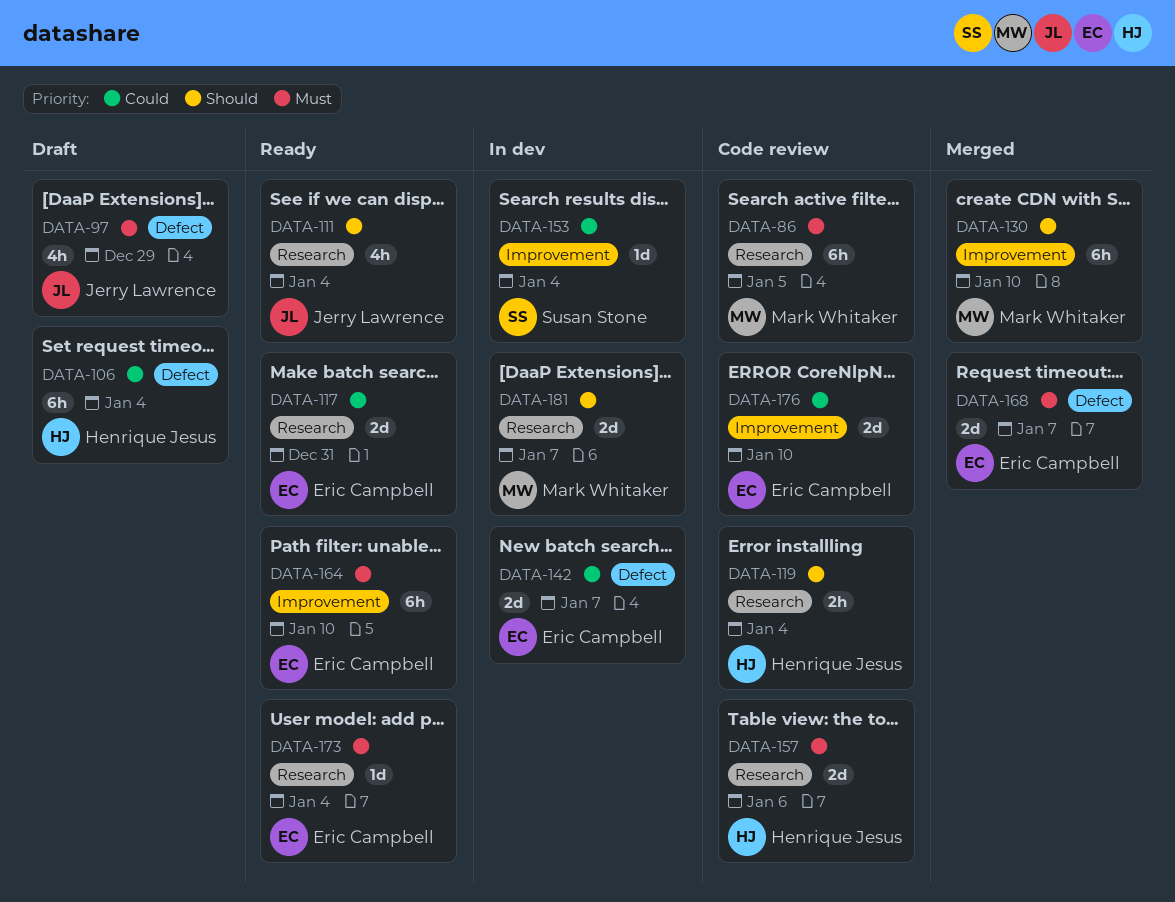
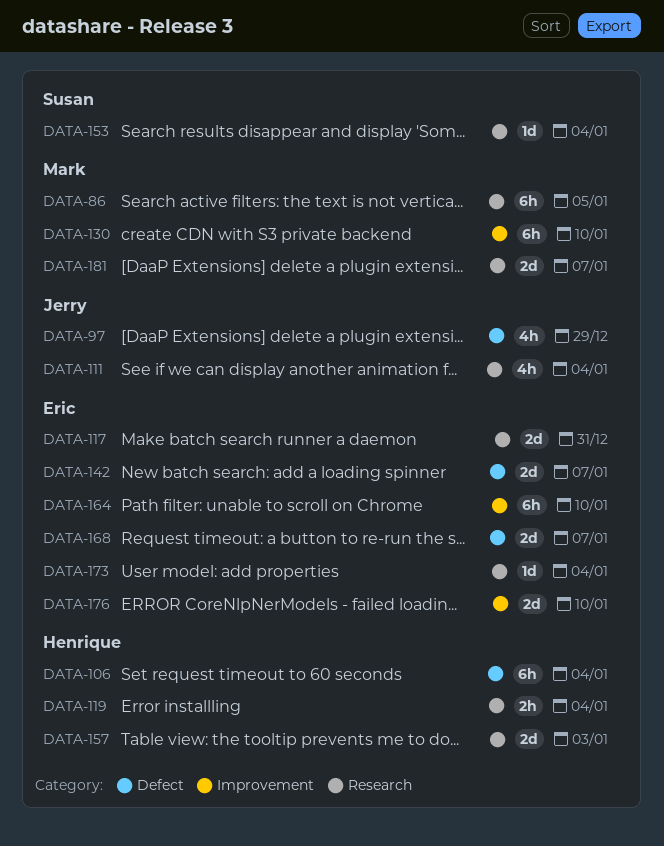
DATA-153, label: Improvement -> Research
DATA-157, due: Jan 6 -> Jan 3

